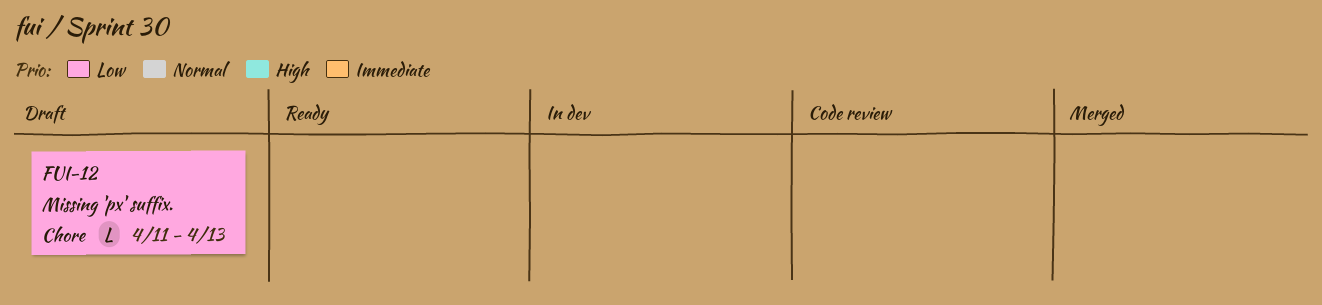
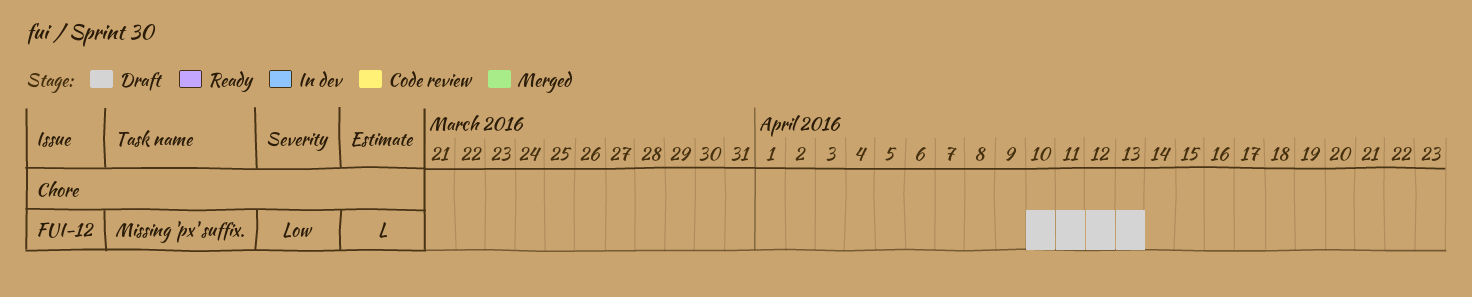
FUI-12, start: Apr 11 -> Apr 10

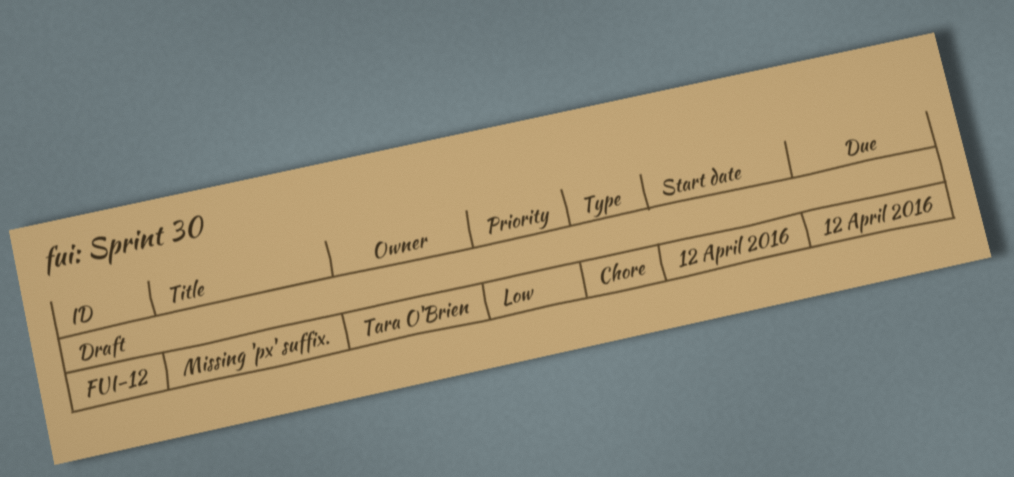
FUI-12, start: Apr 10 -> Apr 12
FUI-12, due: Apr 13 -> Apr 12

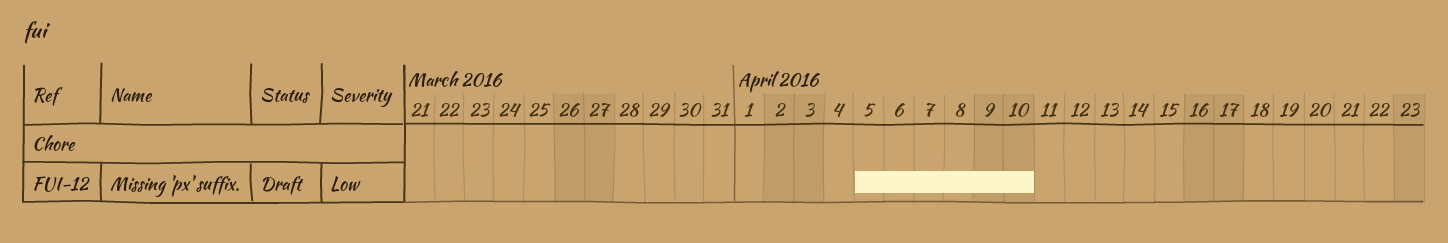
FUI-12, start: Apr 12 -> Apr 5
FUI-12, due: Apr 12 -> Apr 10

